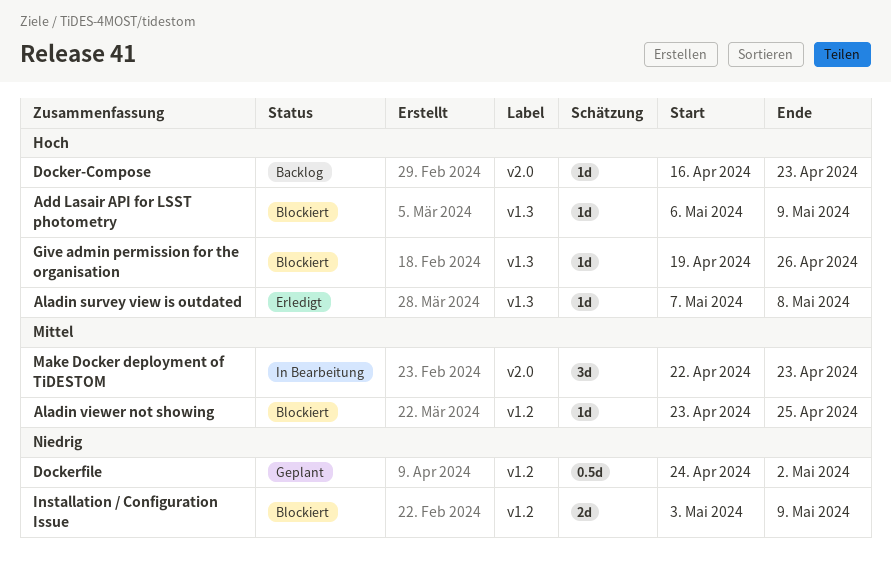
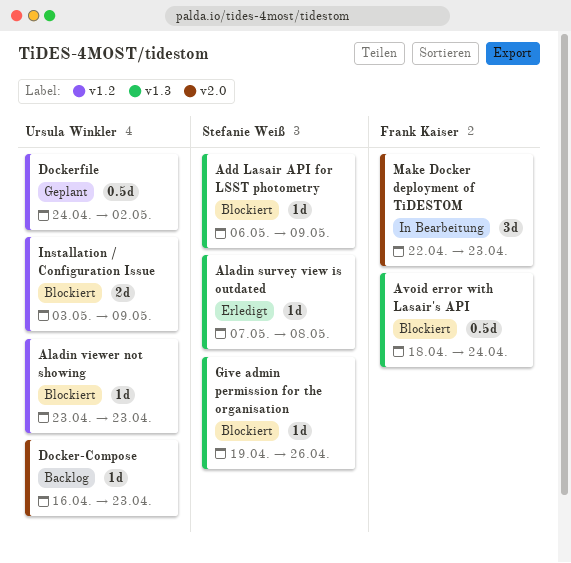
Aladin viewer not showing, due: Apr 25 -> Apr 23
Avoid error with Lasair's API: none -> present

